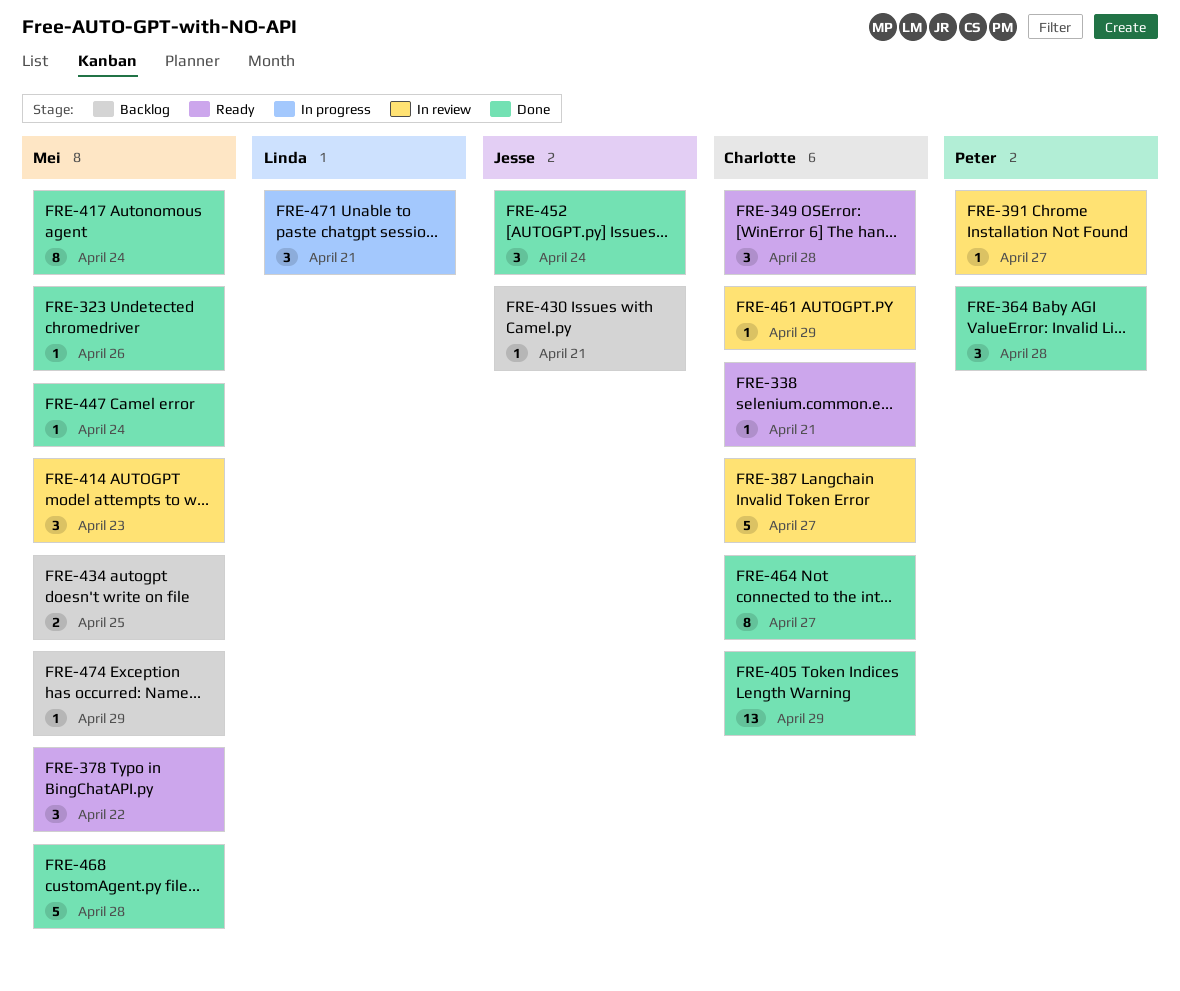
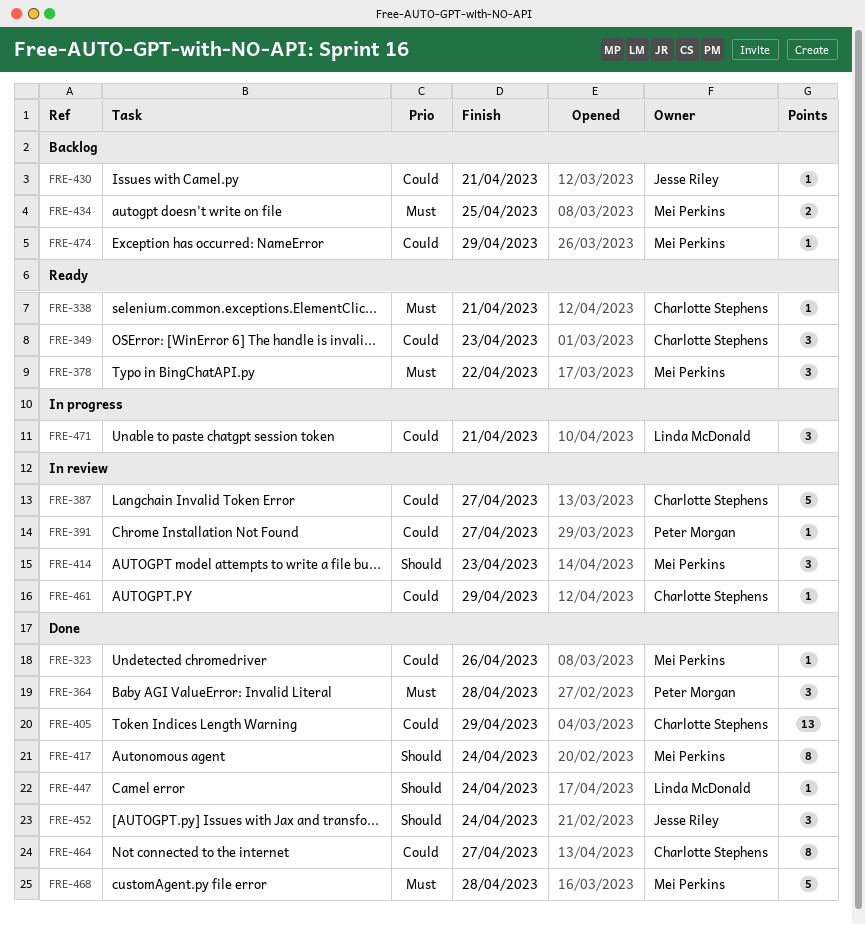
FRE-349, due: Apr 28 -> Apr 23
FRE-447, owner: Mei Perkins -> Linda McDonald

